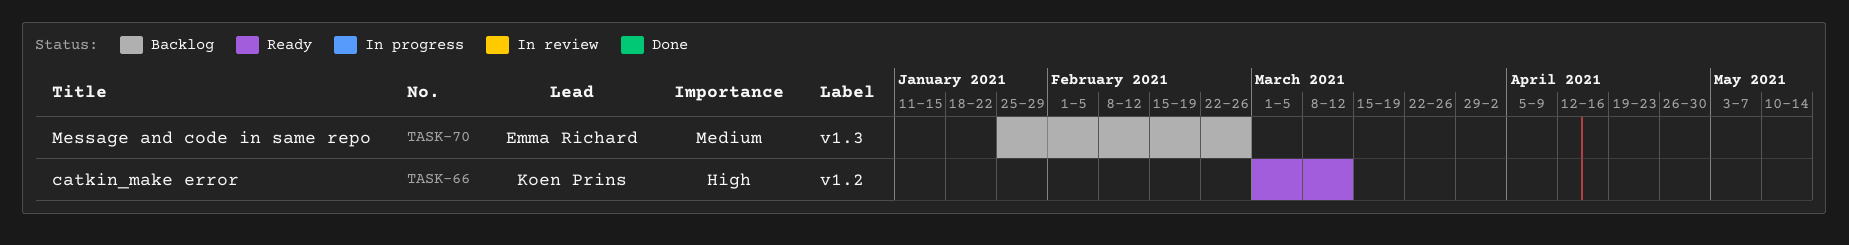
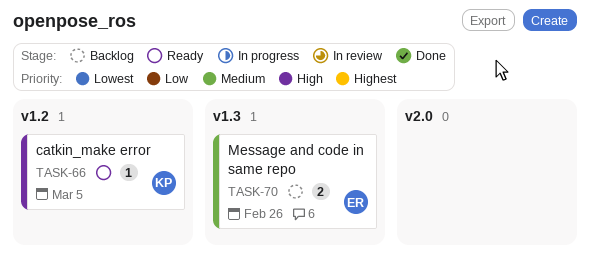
TASK-66, due: Mar 12 -> Mar 5

